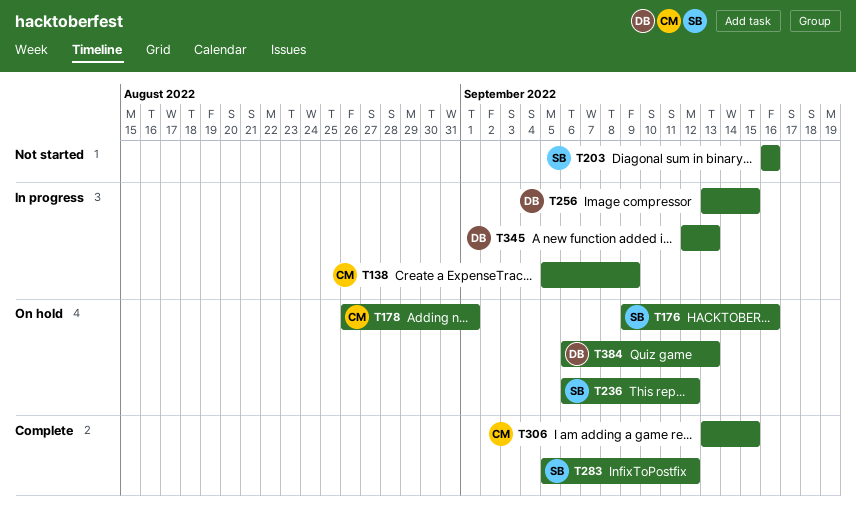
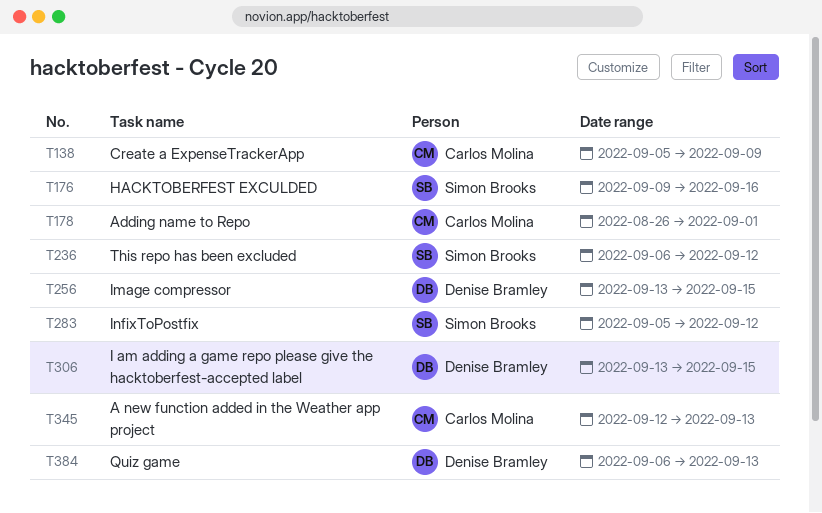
T203: present -> none
T306, owner: Carlos Molina -> Denise Bramley
T345, owner: Denise Bramley -> Carlos Molina

